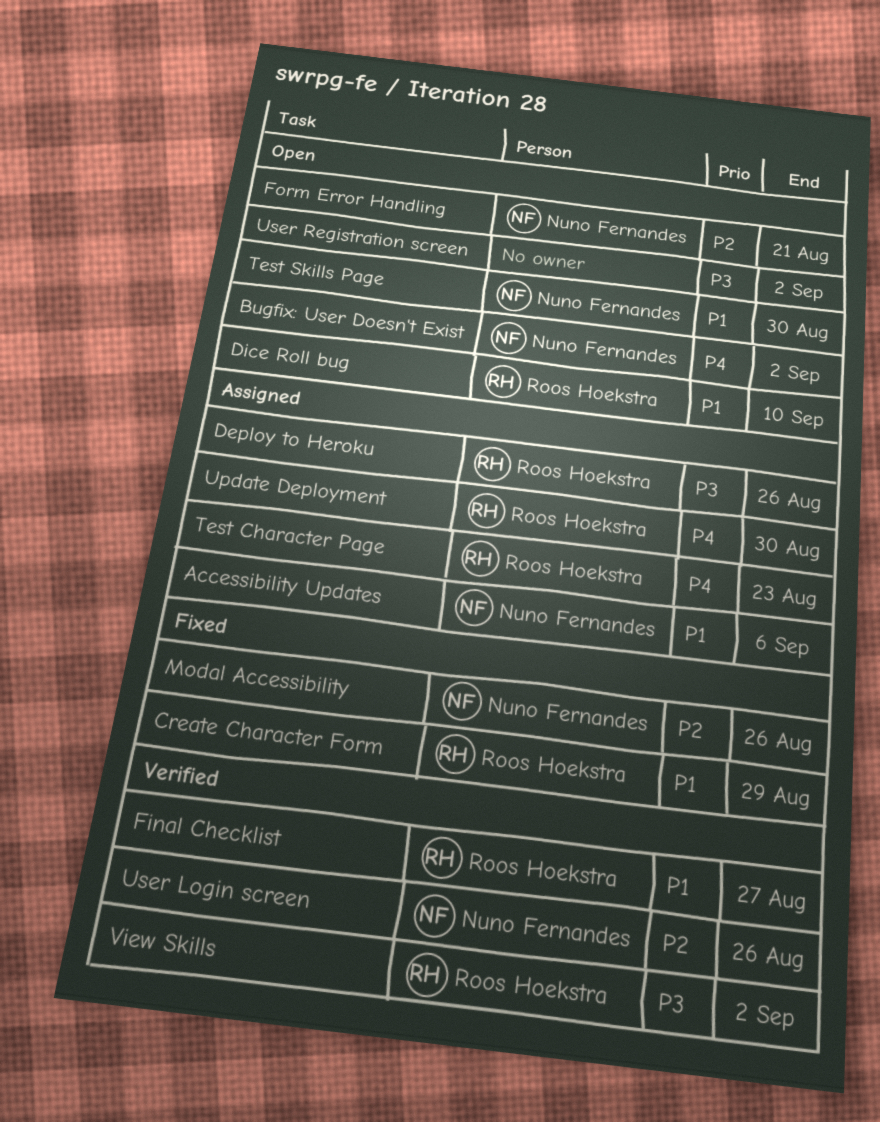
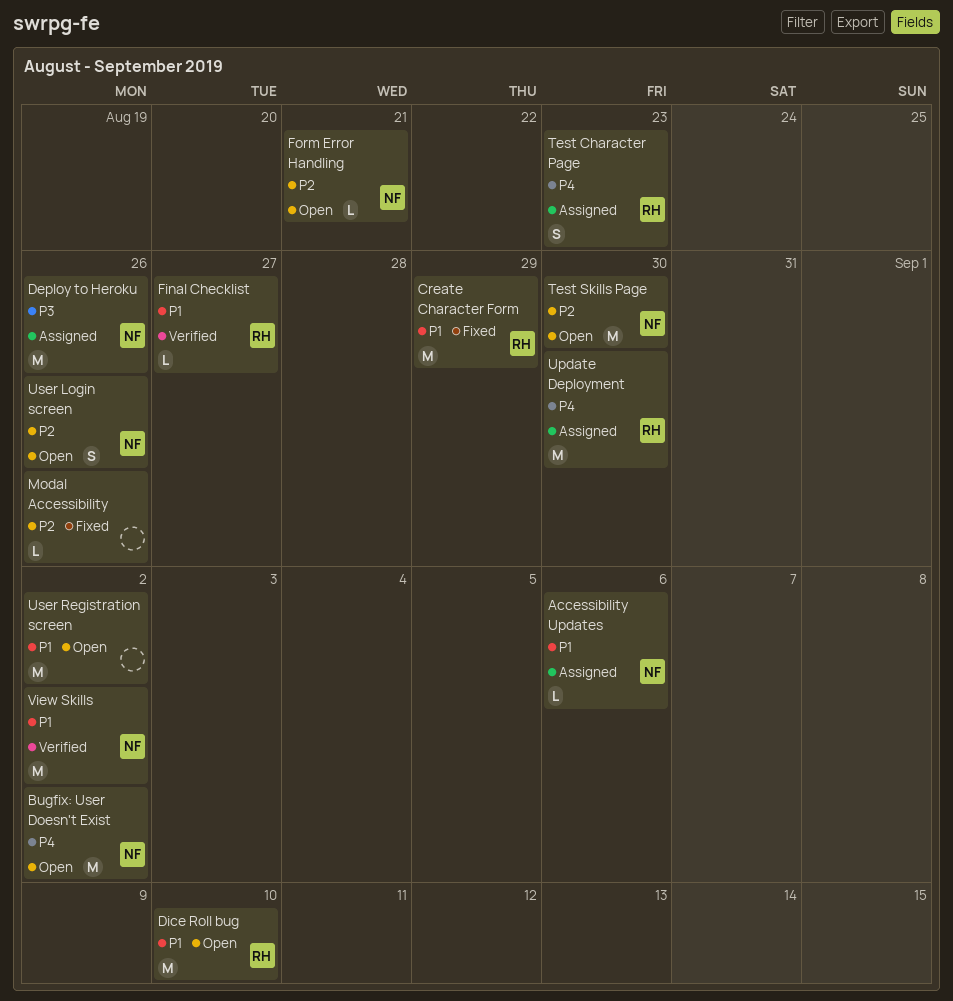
Deploy to Heroku, owner: Roos Hoekstra -> Nuno Fernandes
Modal Accessibility, owner: Nuno Fernandes -> none
Test Skills Page, priority: P1 -> P2
User Login screen, status: Verified -> Open
User Registration screen, priority: P3 -> P1
View Skills, owner: Roos Hoekstra -> Nuno Fernandes
View Skills, priority: P3 -> P1

